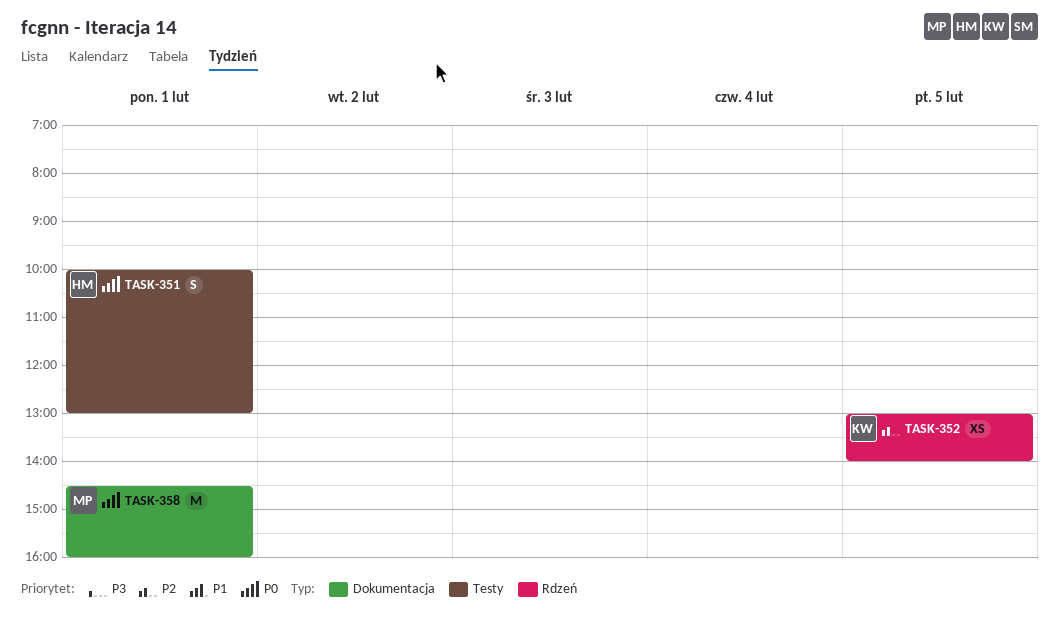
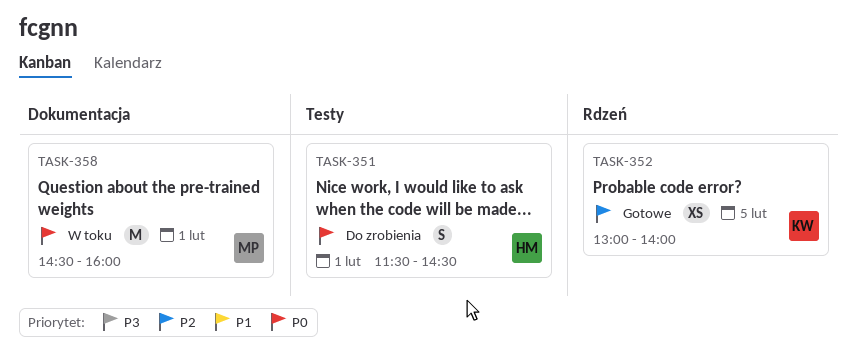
TASK-351, begins: 10:00 -> 11:30
TASK-351, ends: 13:00 -> 14:30

